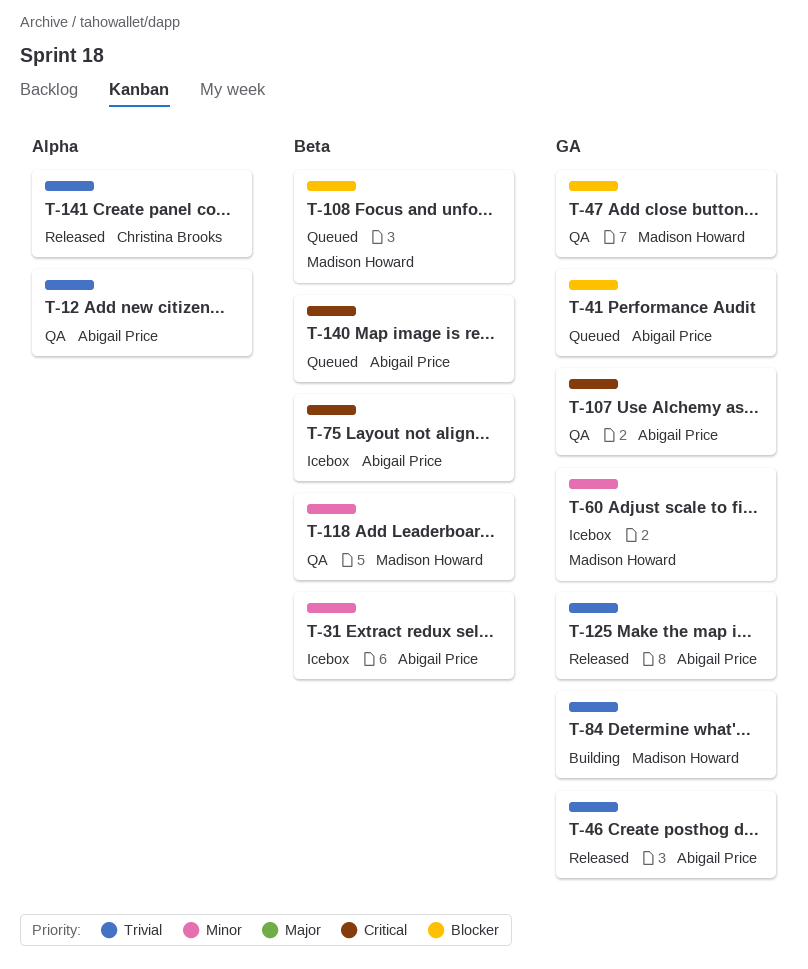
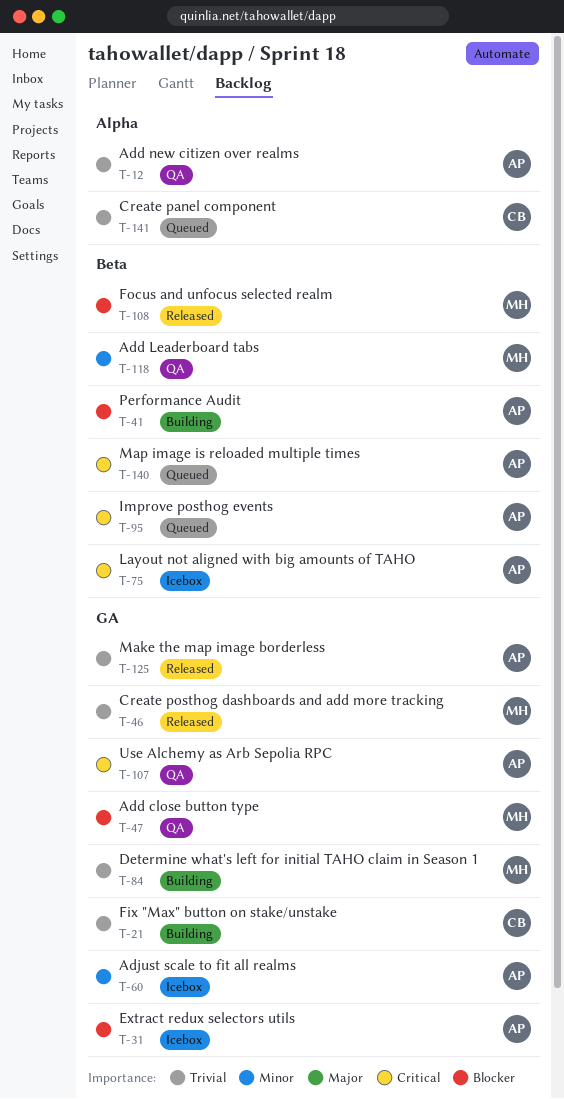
T-21: none -> present
T-31, priority: Minor -> Blocker
T-31, label: Beta -> GA
T-41, status: Queued -> Building
T-41, label: GA -> Beta
T-46, owner: Abigail Price -> Madison Howard
T-60, owner: Madison Howard -> Abigail Price
T-95: none -> present
T-108, status: Queued -> Released
T-141, status: Released -> Queued

